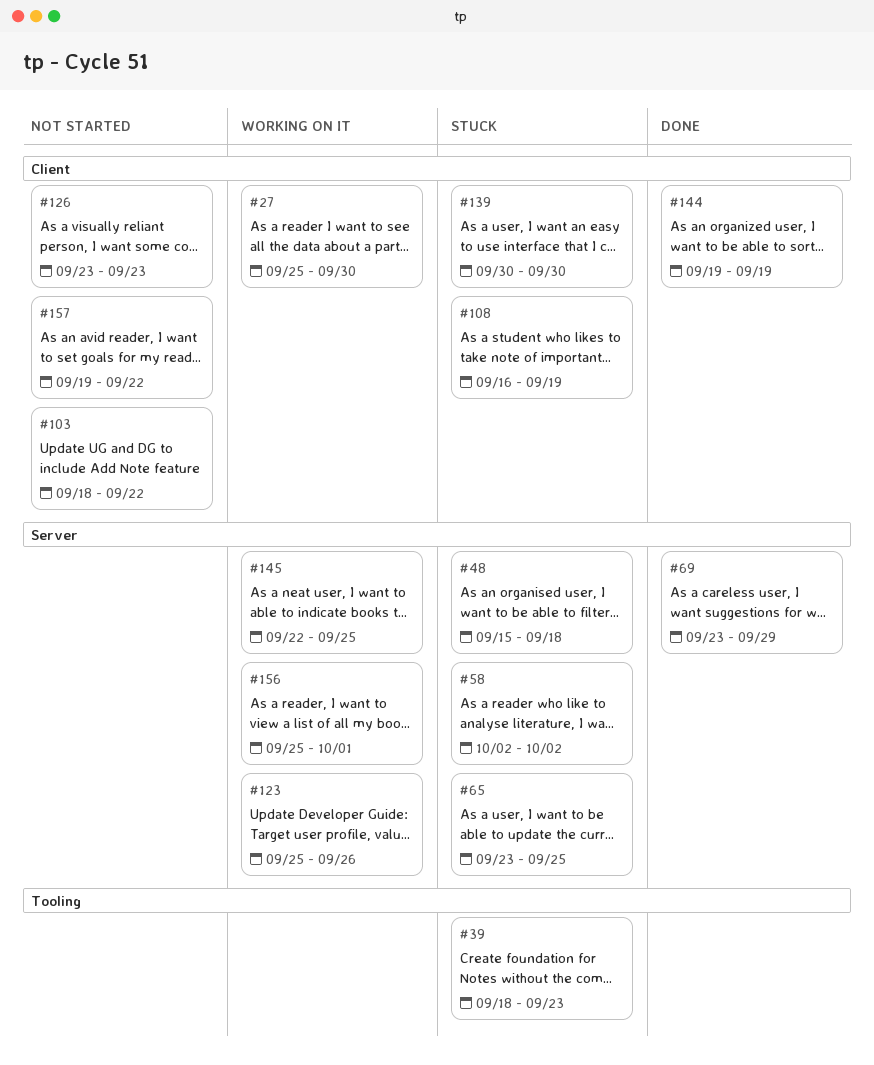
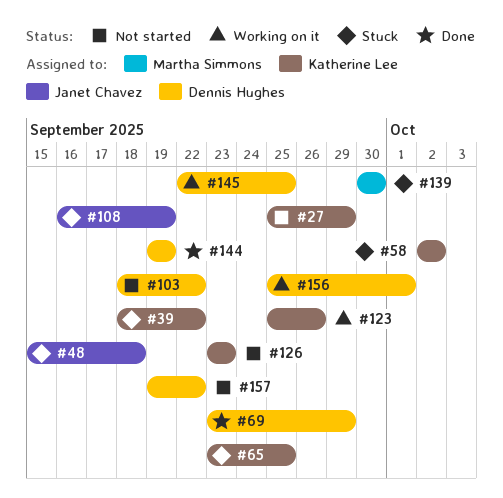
#27, status: Working on it -> Not started
#27, due: Sep 30 -> Sep 29
#39, due: Sep 23 -> Sep 22

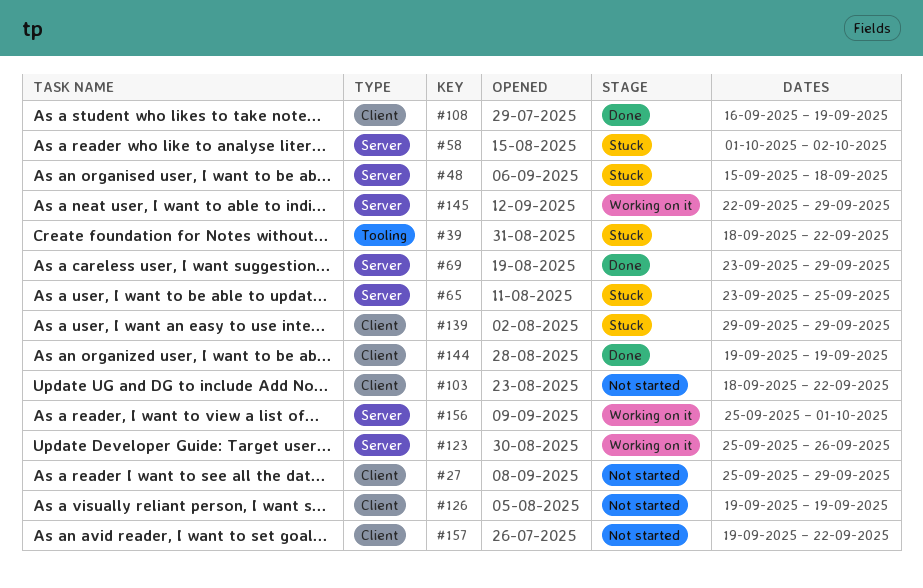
#58, start: Oct 2 -> Oct 1
#108, status: Stuck -> Done
#126, start: Sep 23 -> Sep 19
#126, due: Sep 23 -> Sep 19
#139, start: Sep 30 -> Sep 29
#139, due: Sep 30 -> Sep 29
#145, due: Sep 25 -> Sep 29

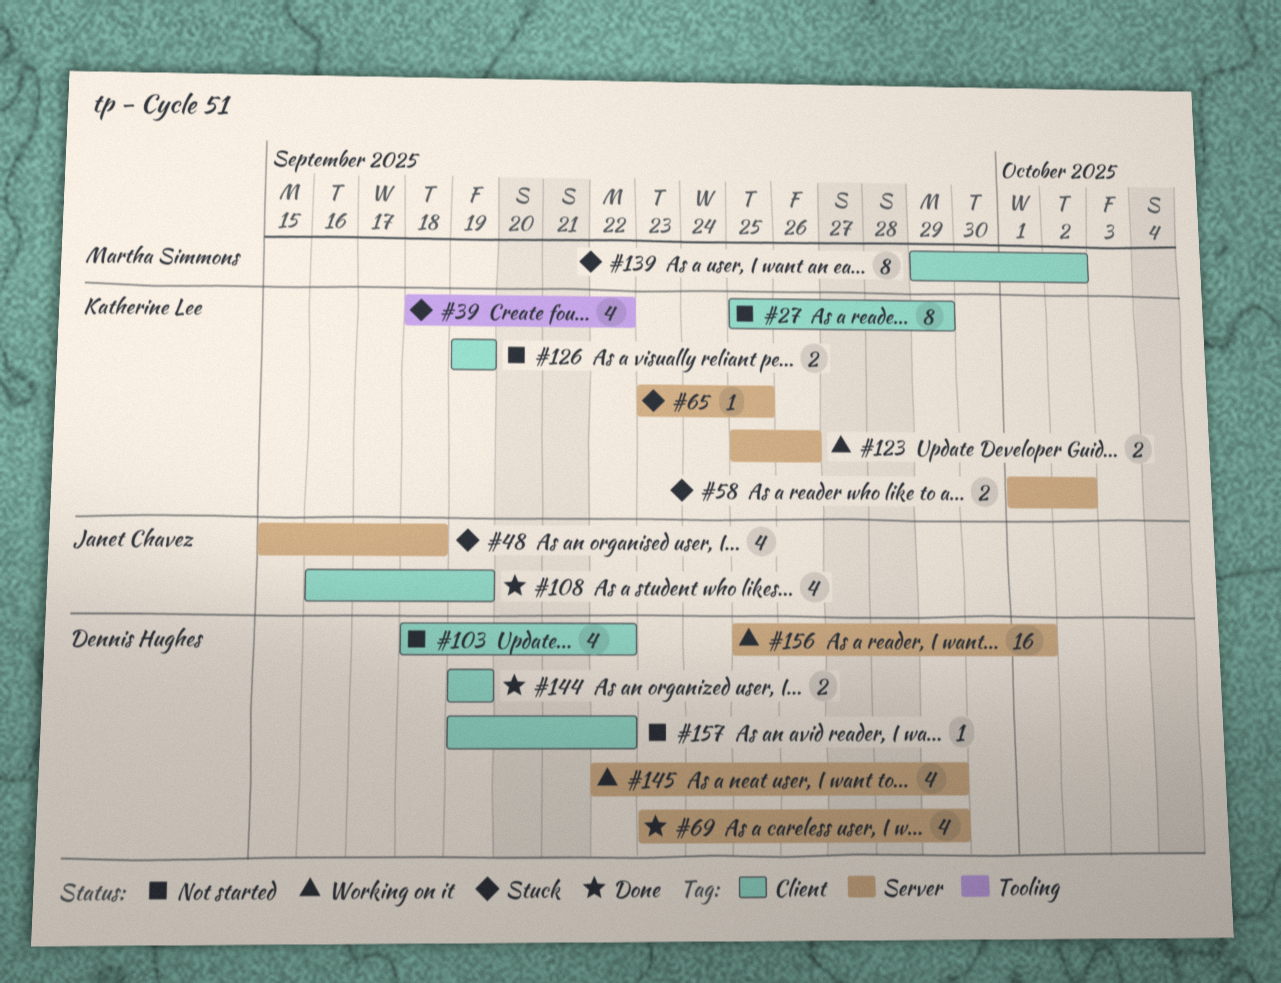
#139, due: Sep 29 -> Oct 2

